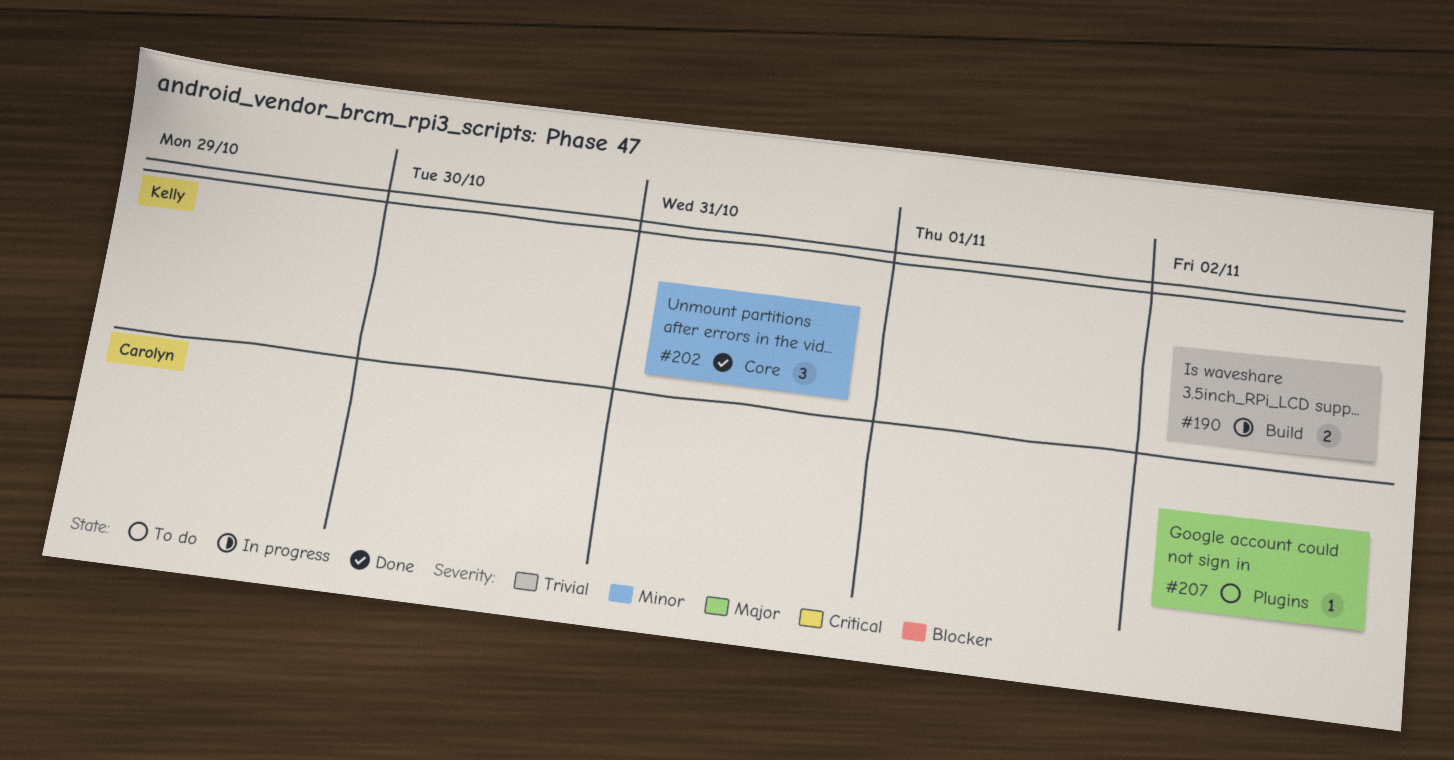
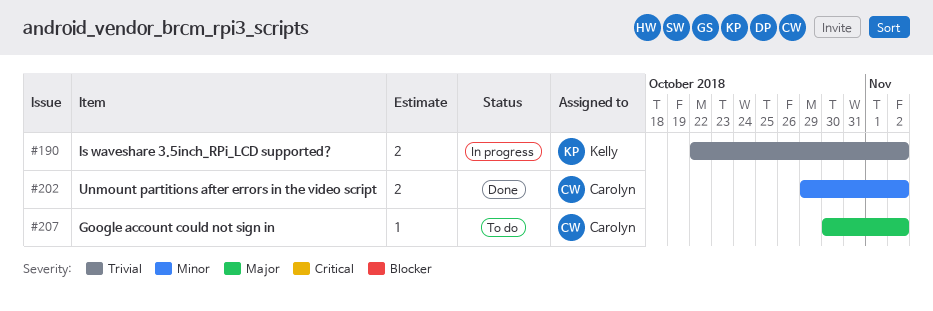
#202, owner: Kelly -> Carolyn
#202, estimate: 3 -> 2
#202, due: Oct 31 -> Nov 2

